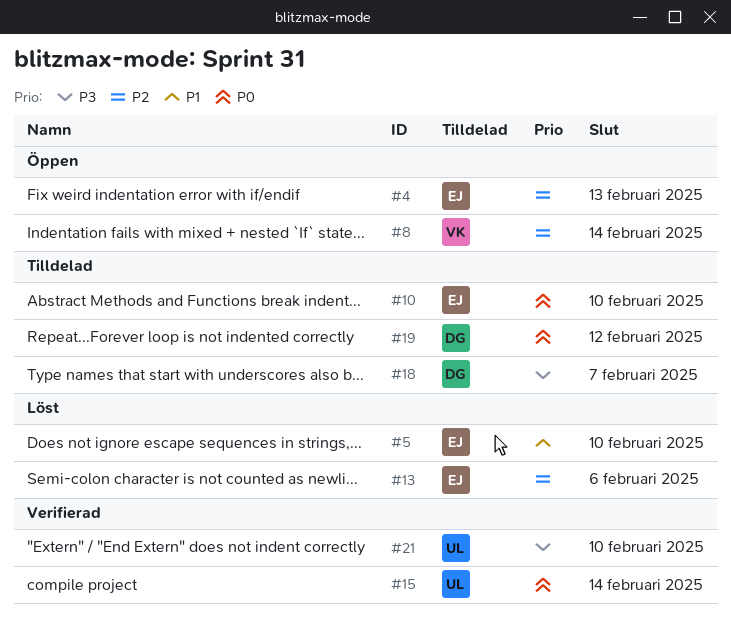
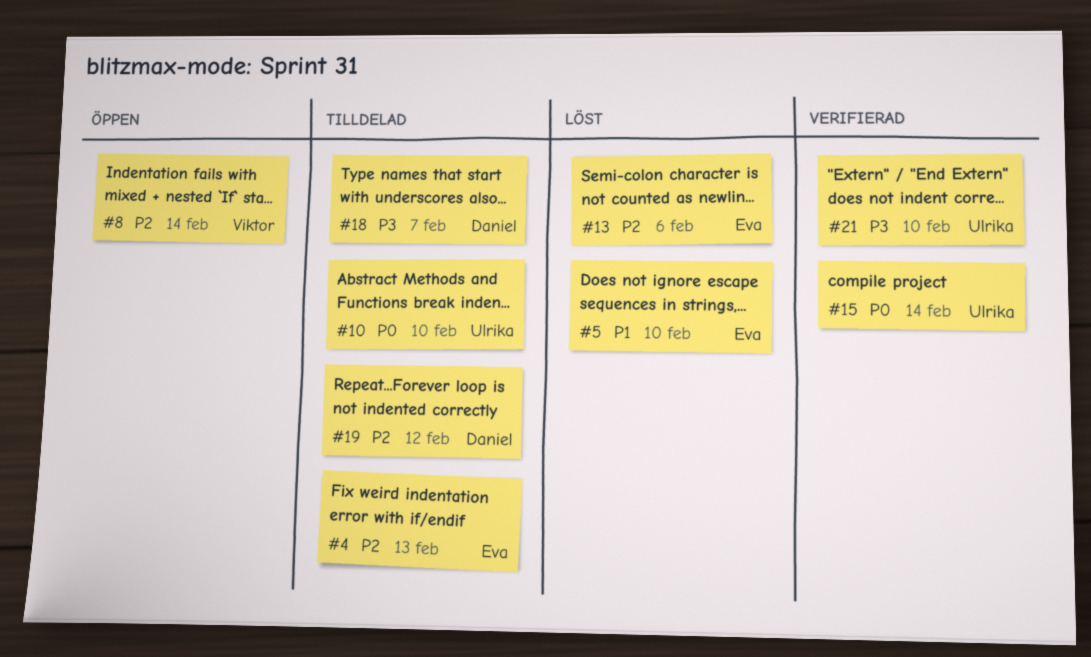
#4, status: Öppen -> Tilldelad
#10, owner: Eva -> Ulrika
#19, priority: P0 -> P2

